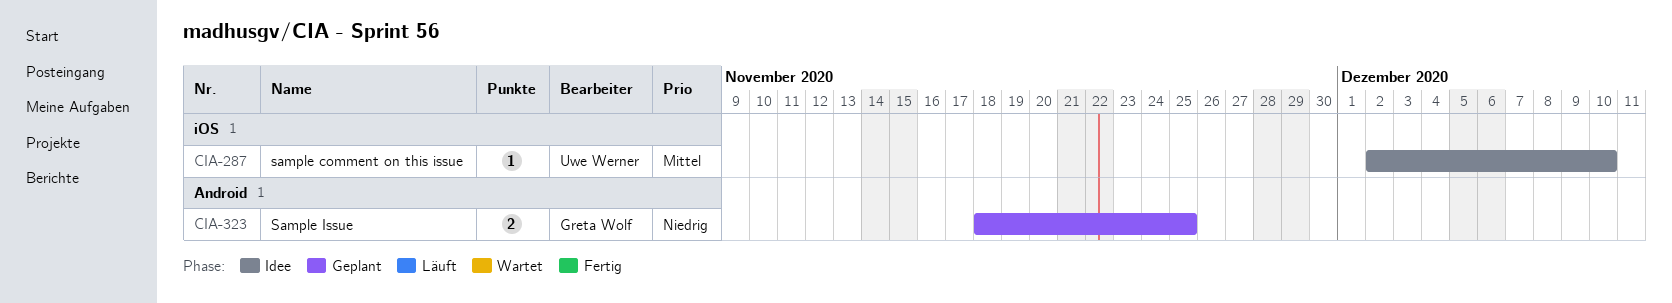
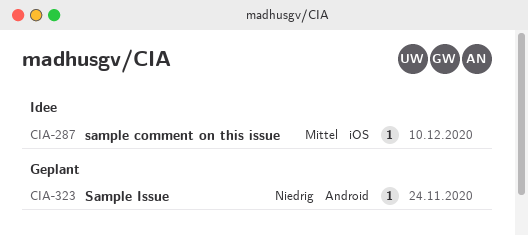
CIA-323, estimate: 2 -> 1
CIA-323, due: Nov 25 -> Nov 24

